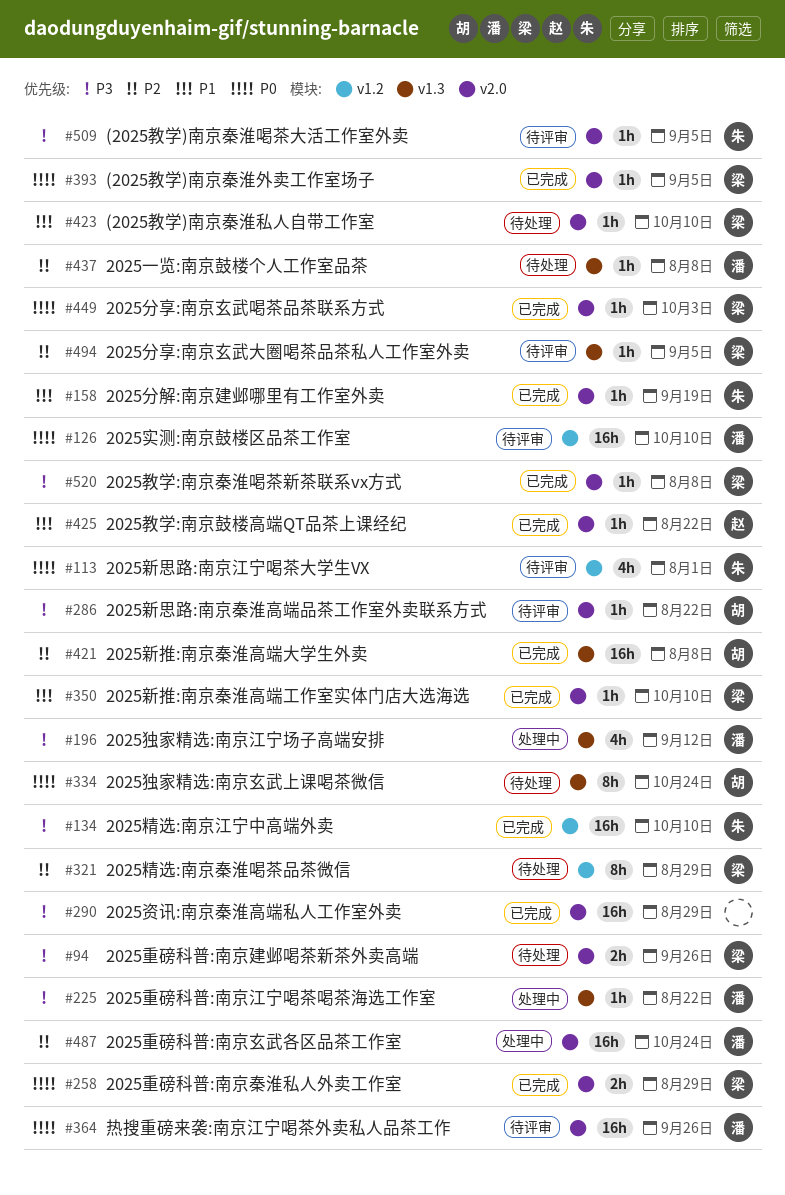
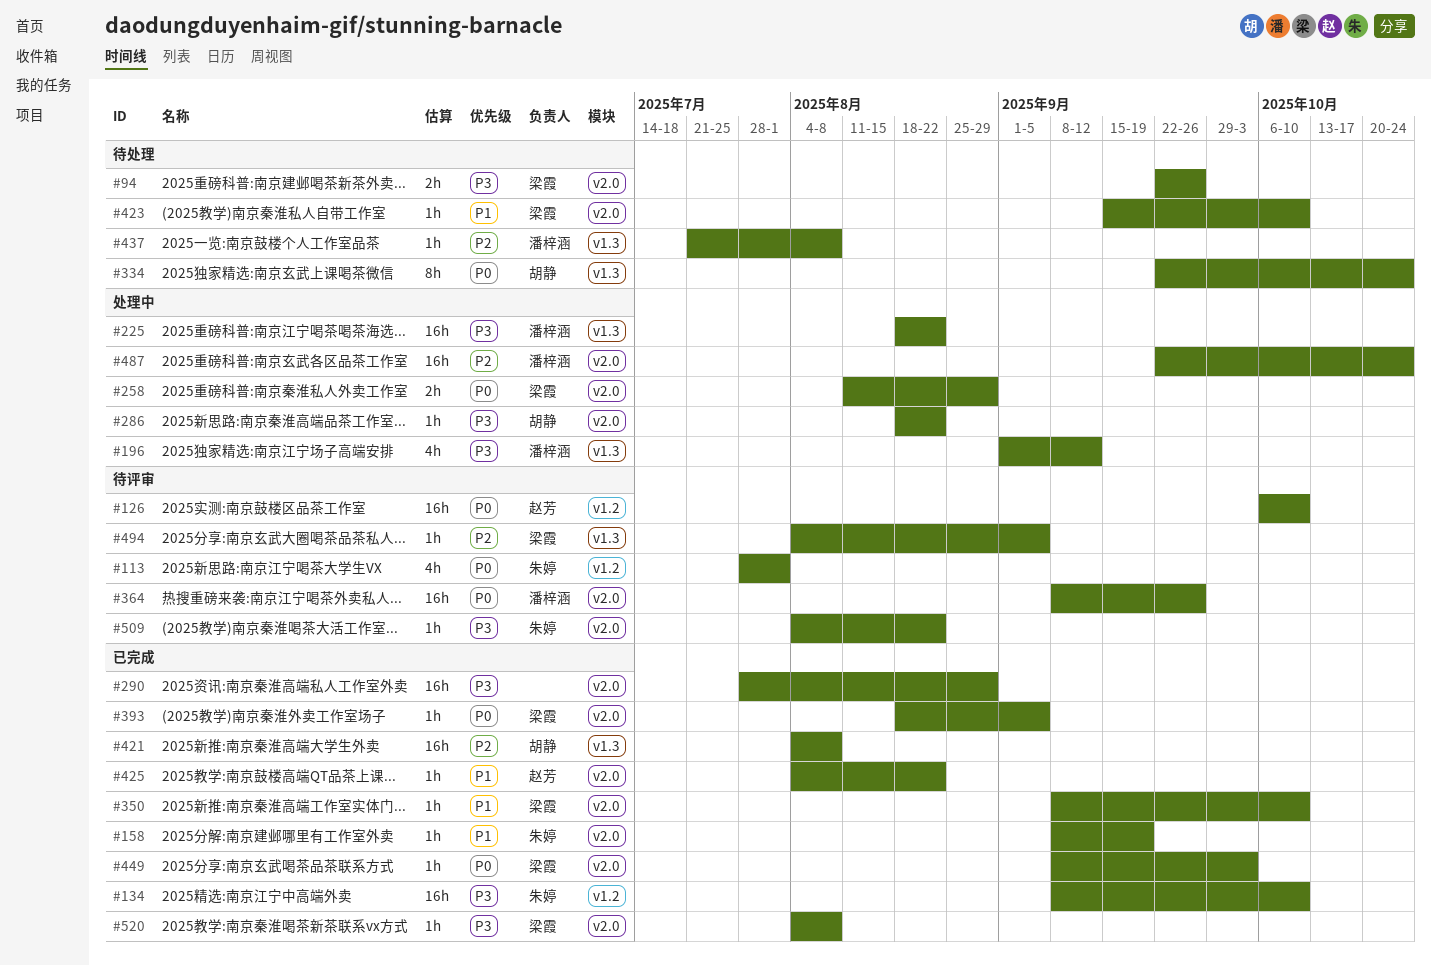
#126, owner: 潘梓涵 -> 赵芳
#225, estimate: 1h -> 16h
#258, status: 已完成 -> 处理中
#286, status: 待评审 -> 处理中
#321: present -> none
#509, due: Sep 5 -> Aug 22

